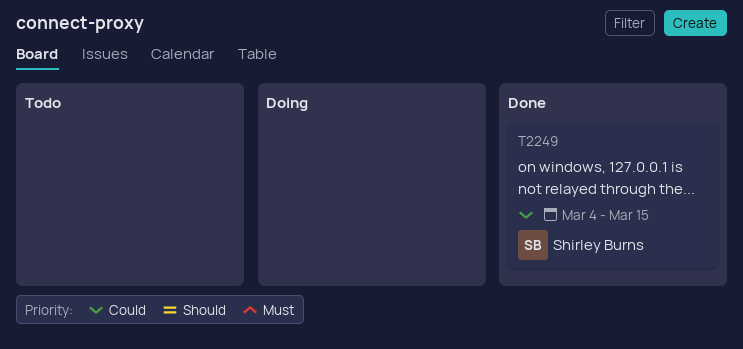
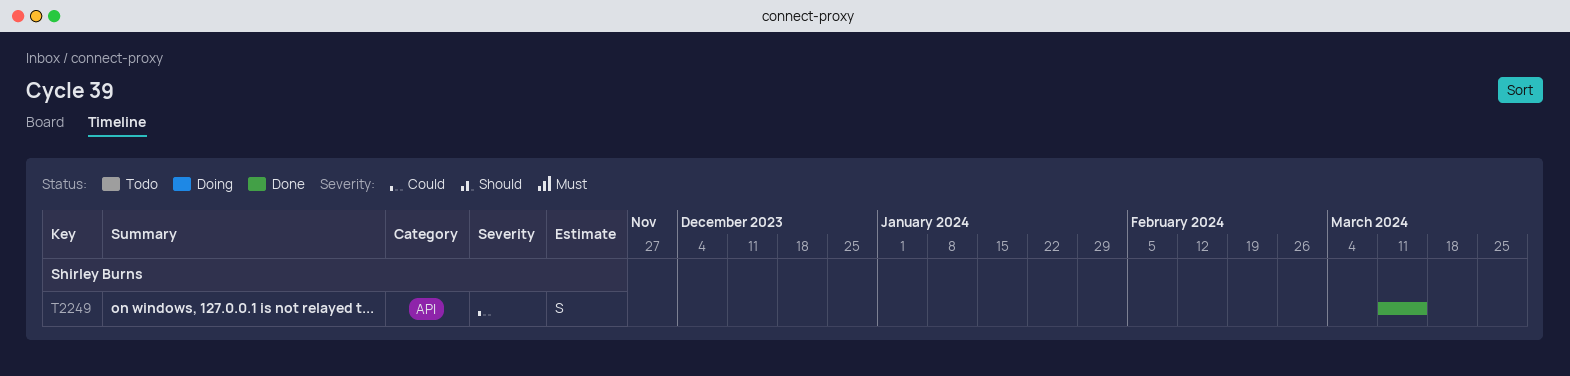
T2249, start: Mar 4 -> Mar 11

